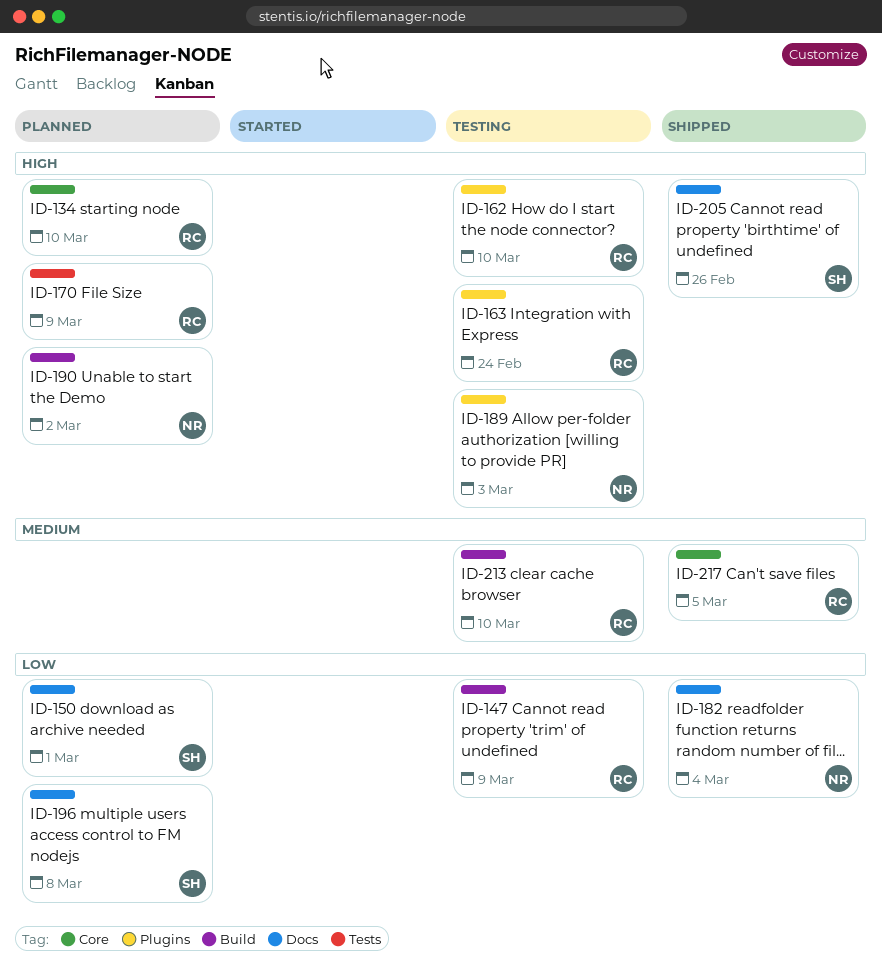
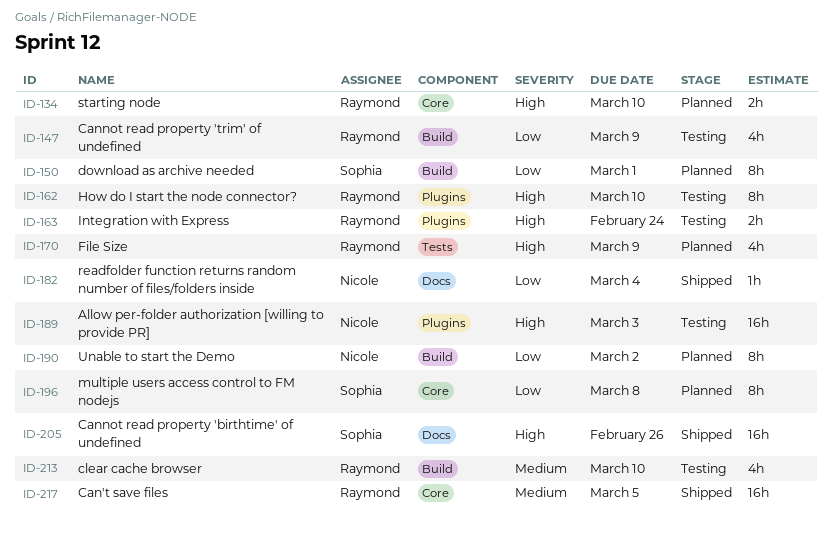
ID-150, label: Docs -> Build
ID-190, priority: High -> Low
ID-196, label: Docs -> Core

